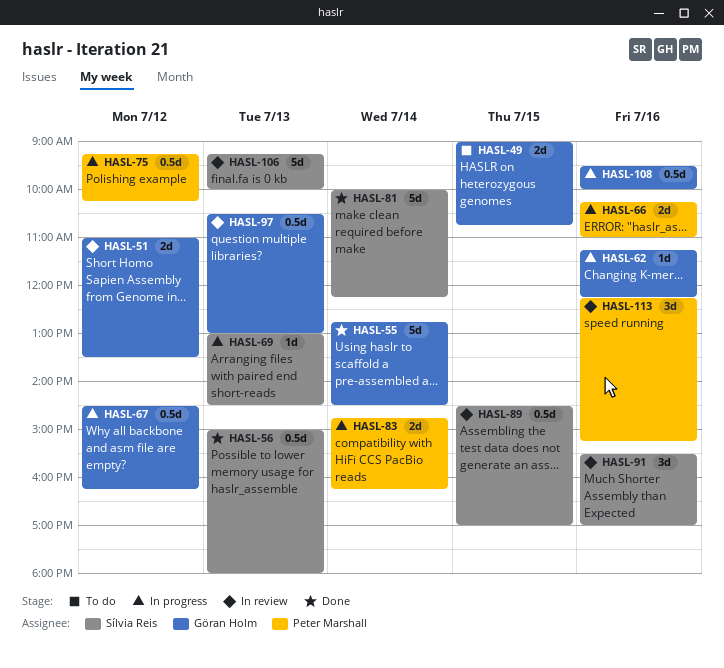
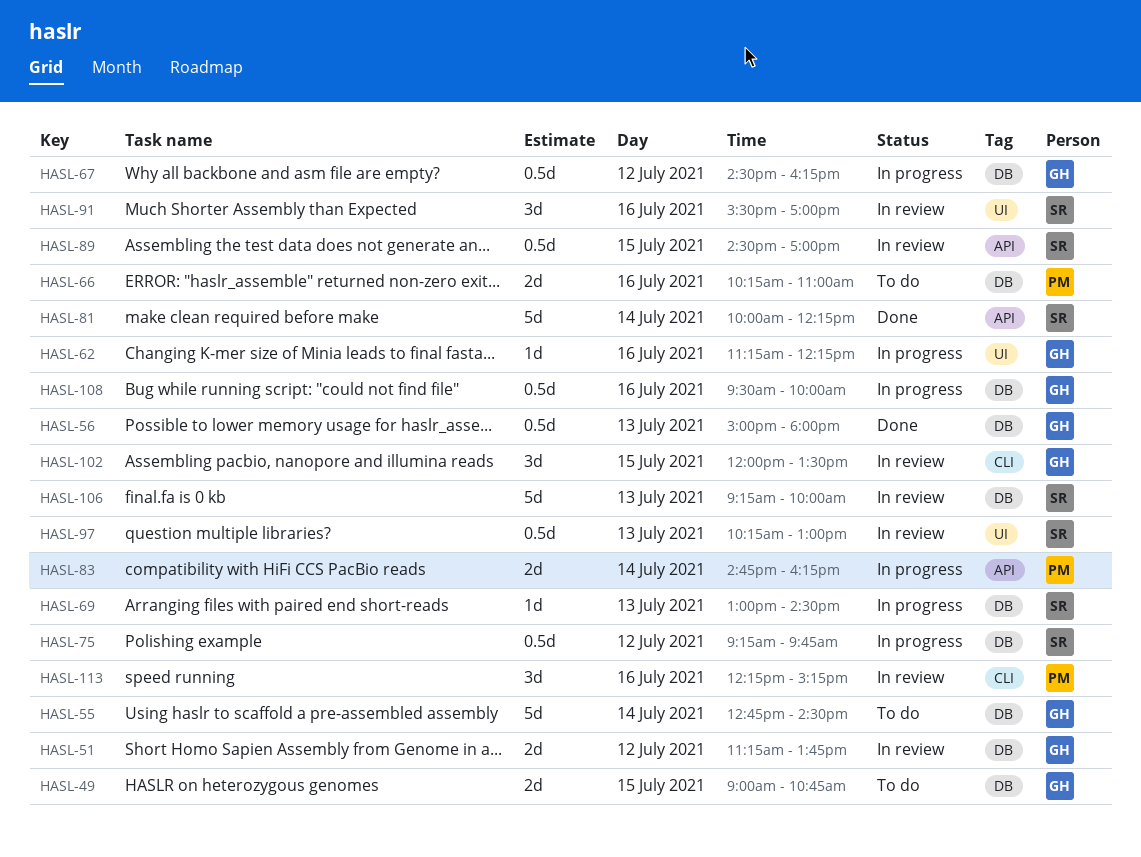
HASL-51, begins: 11:00 -> 11:15
HASL-51, ends: 13:30 -> 13:45
HASL-55, status: Done -> To do
HASL-56, owner: Sílvia Reis -> Göran Holm
HASL-66, status: In progress -> To do
HASL-75, owner: Peter Marshall -> Sílvia Reis
HASL-75, ends: 10:15 -> 09:45
HASL-97, owner: Göran Holm -> Sílvia Reis
HASL-97, begins: 10:30 -> 10:15
HASL-102: none -> present

